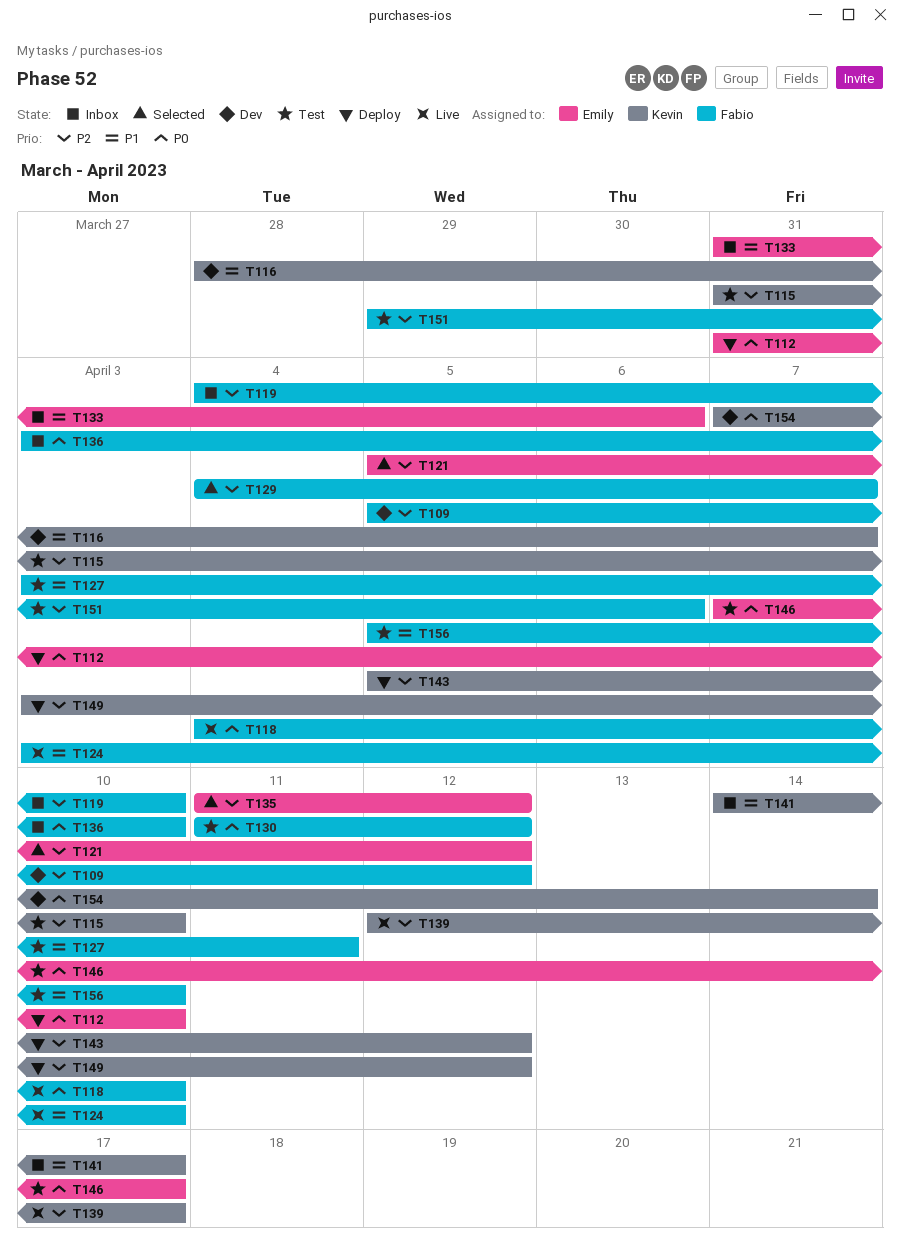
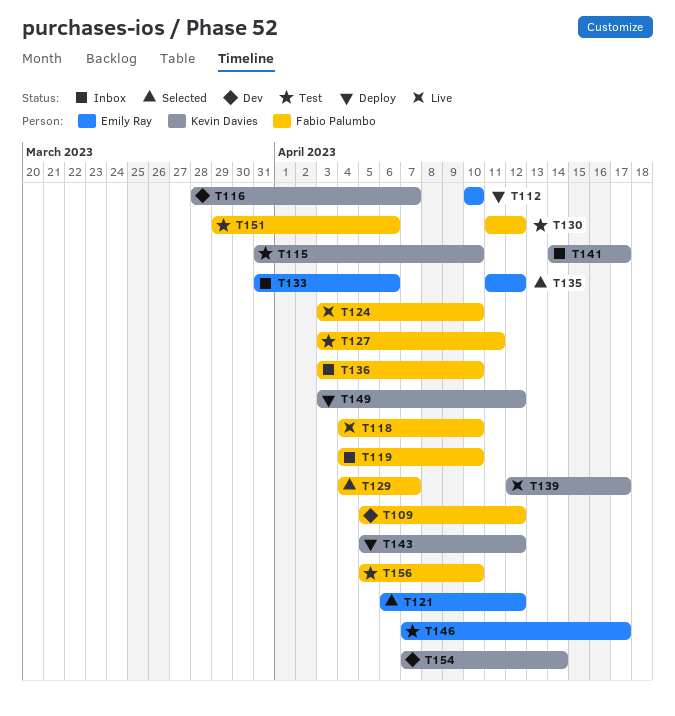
T112, start: Mar 31 -> Apr 10
T121, start: Apr 5 -> Apr 6

